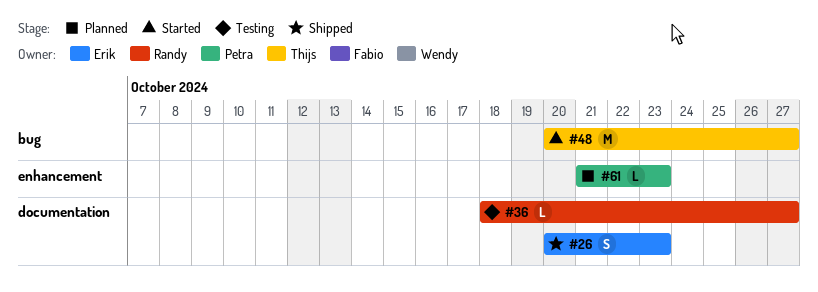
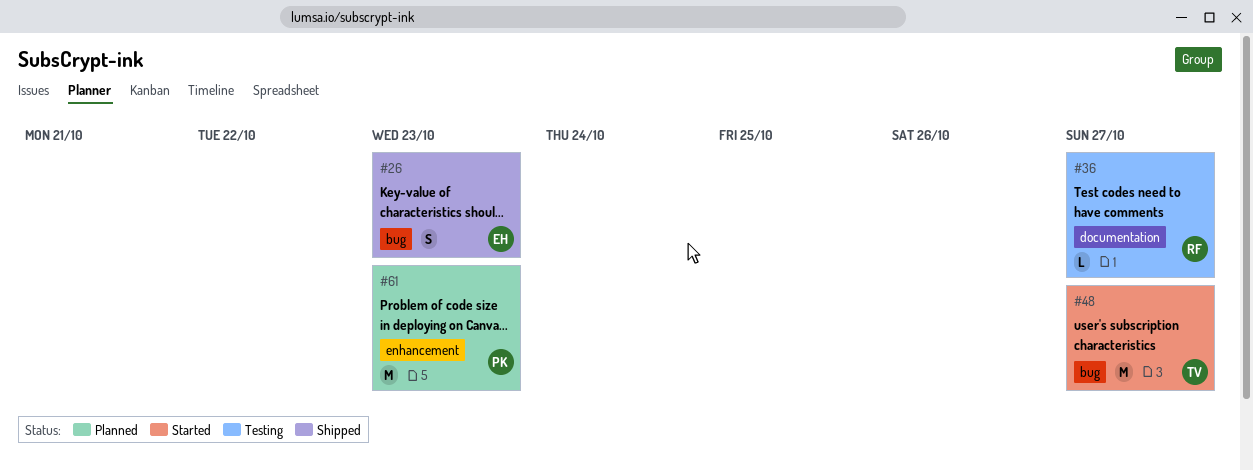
#26, label: documentation -> bug
#61, estimate: L -> M

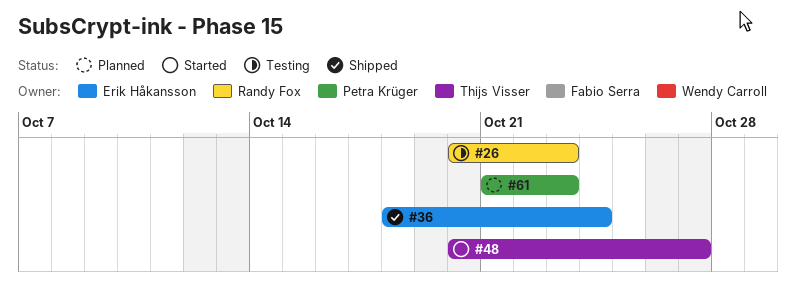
#26, status: Shipped -> Testing
#26, owner: Erik Håkansson -> Randy Fox
#36, status: Testing -> Shipped
#36, owner: Randy Fox -> Erik Håkansson
#36, due: Oct 27 -> Oct 24

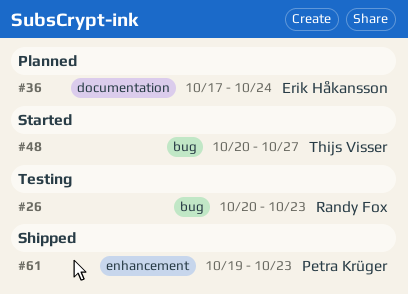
#36, status: Shipped -> Planned
#36, start: Oct 18 -> Oct 17
#61, status: Planned -> Shipped
#61, start: Oct 21 -> Oct 19

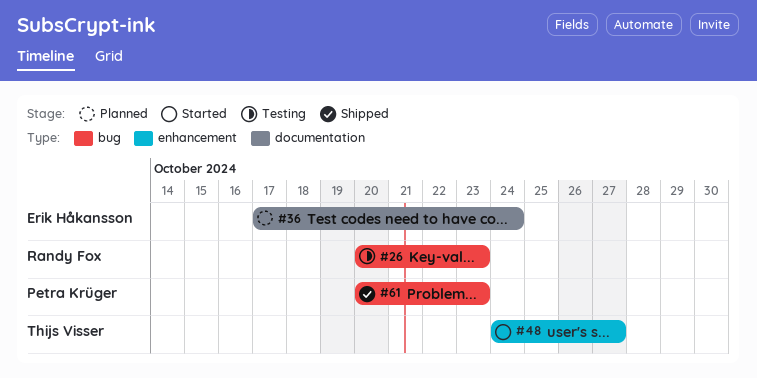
#48, label: bug -> enhancement
#48, start: Oct 20 -> Oct 24
#61, label: enhancement -> bug
#61, start: Oct 19 -> Oct 20

